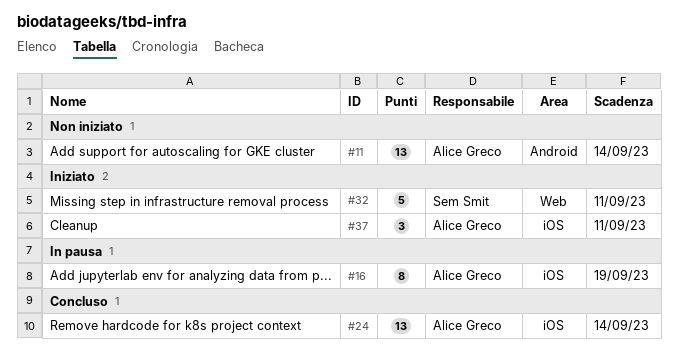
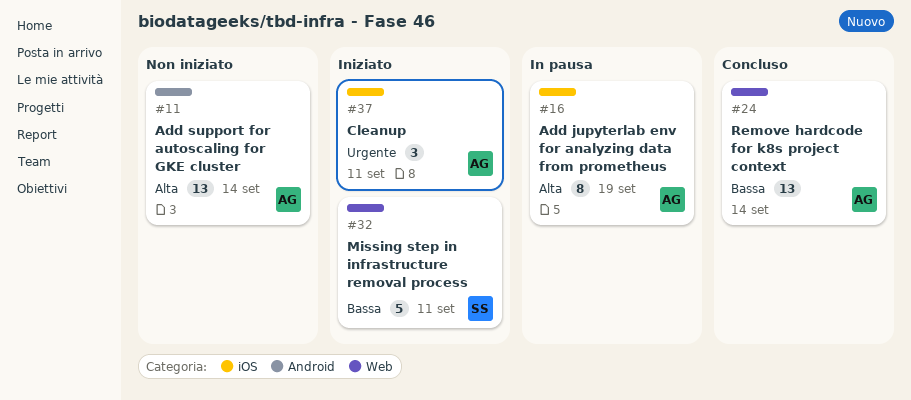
#24, label: iOS -> Web

